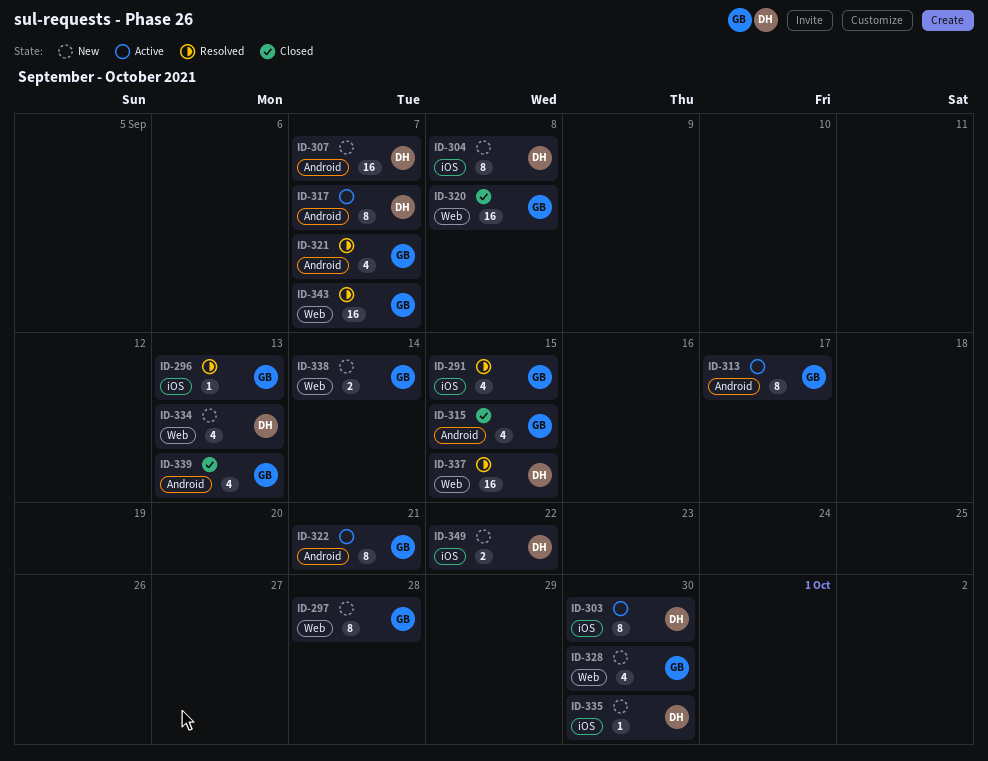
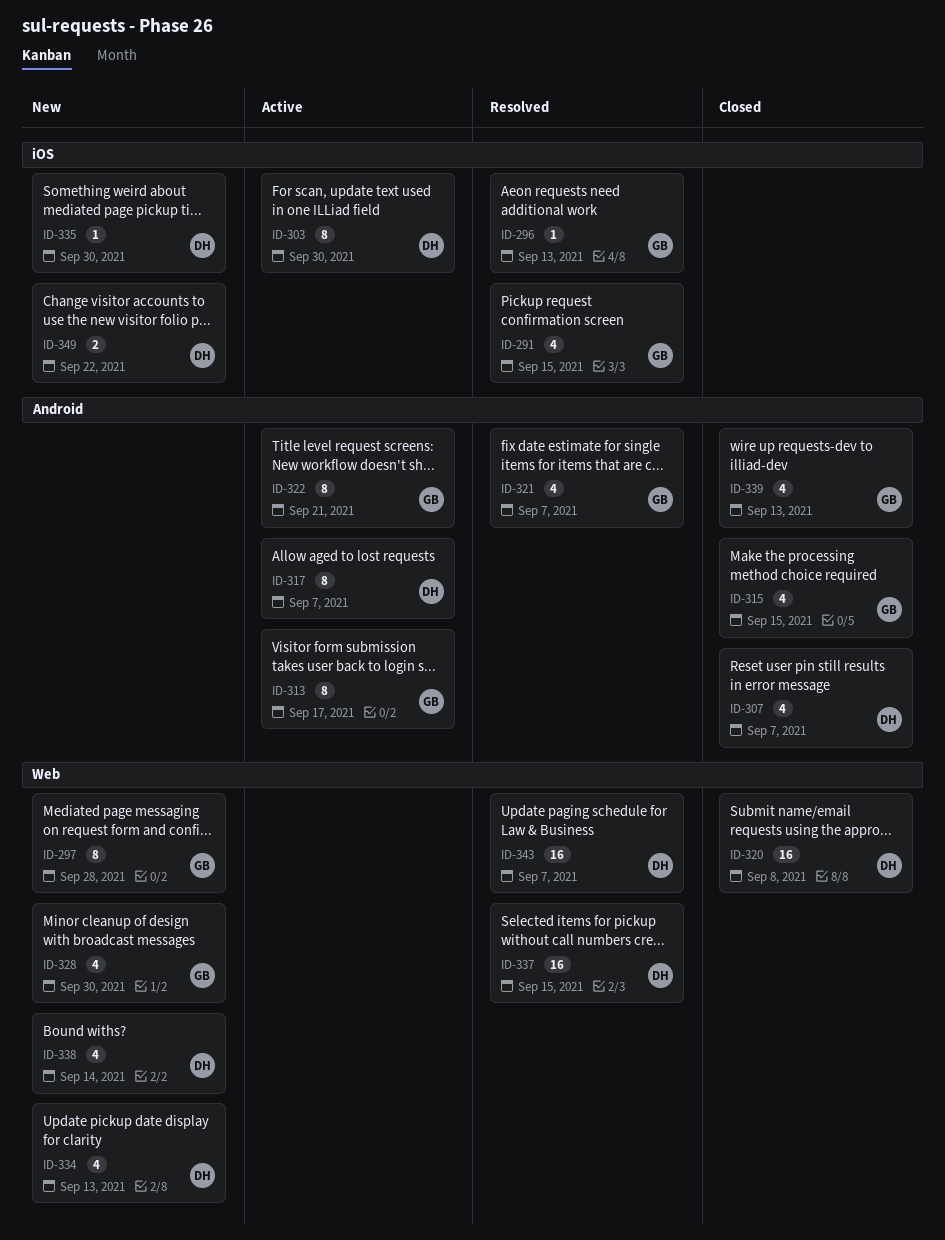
ID-304: present -> none
ID-307, status: New -> Closed
ID-307, estimate: 16 -> 4
ID-320, owner: GB -> DH
ID-338, owner: GB -> DH
ID-338, estimate: 2 -> 4
ID-343, owner: GB -> DH

